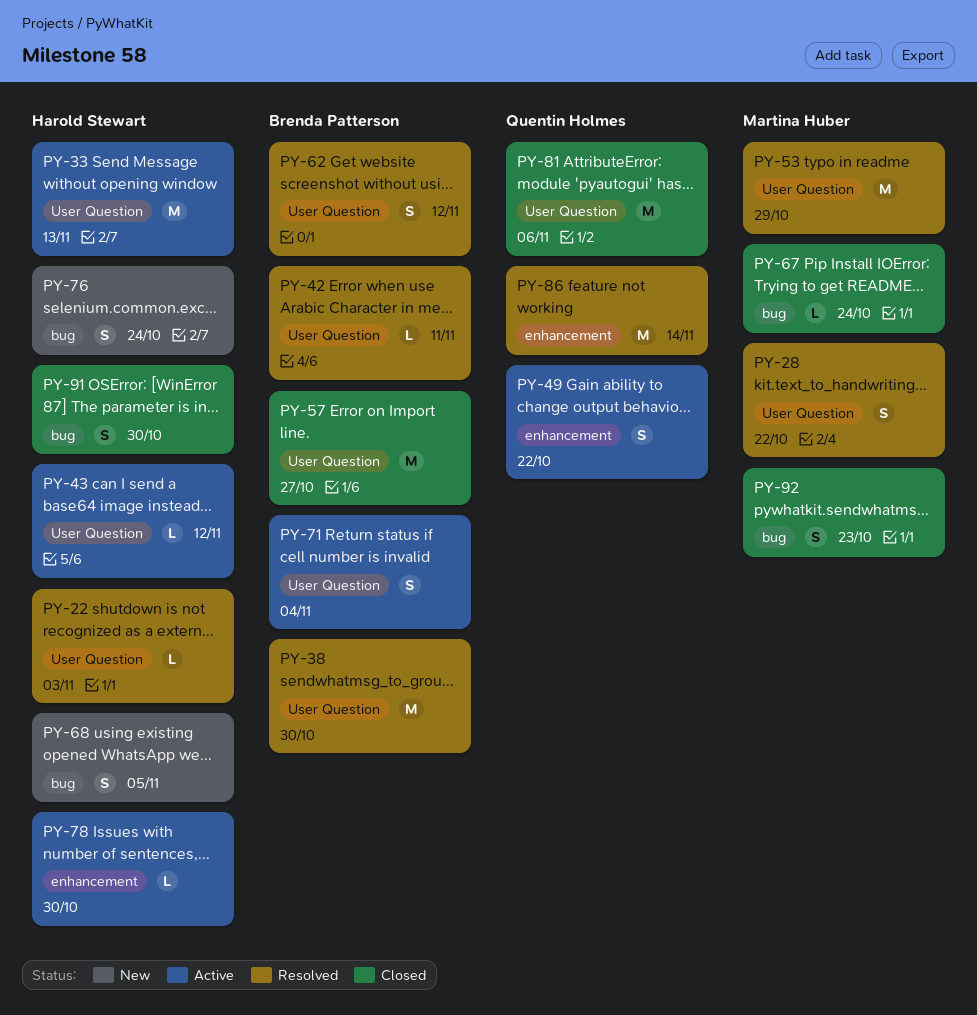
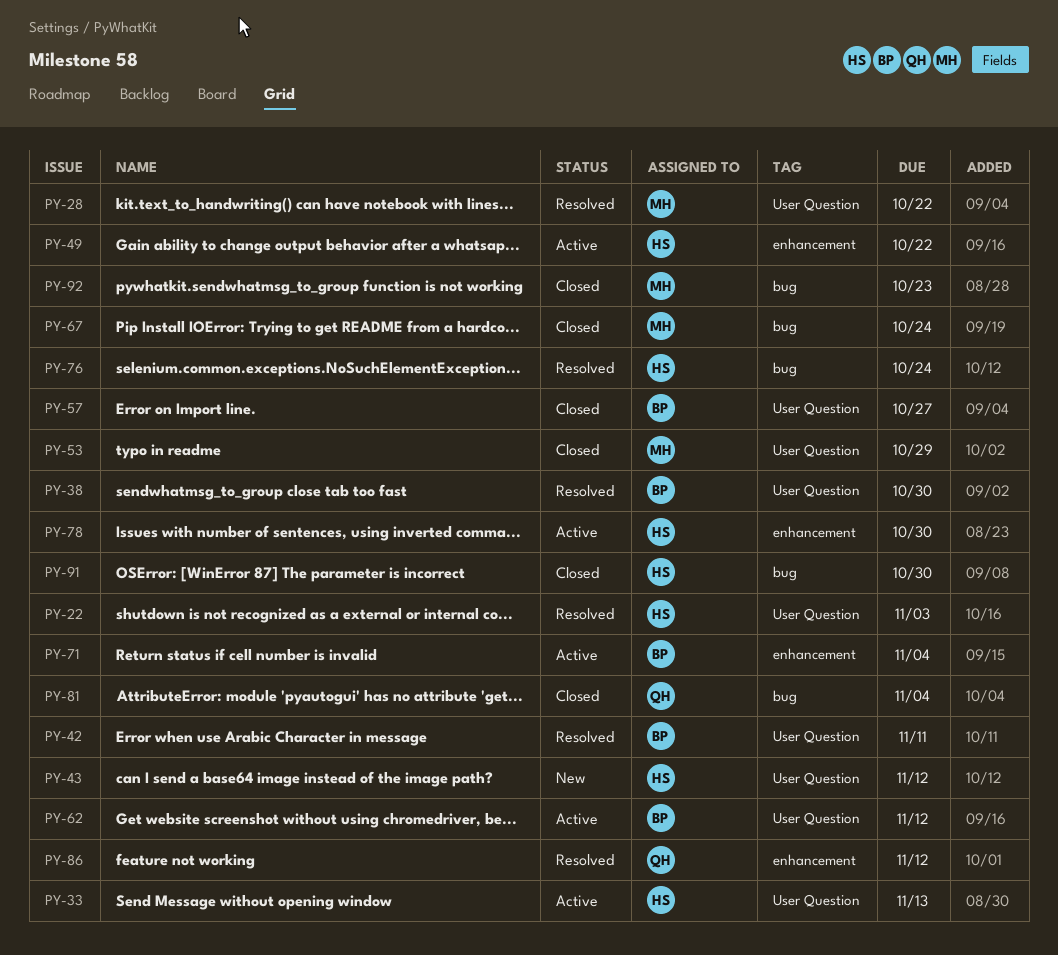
PY-43, status: Active -> New
PY-49, owner: Quentin Holmes -> Harold Stewart
PY-53, status: Resolved -> Closed
PY-62, status: Resolved -> Active
PY-68: present -> none
PY-71, label: User Question -> enhancement
PY-76, status: New -> Resolved
PY-81, label: User Question -> bug
PY-81, due: Nov 6 -> Nov 4
PY-86, due: Nov 14 -> Nov 12

